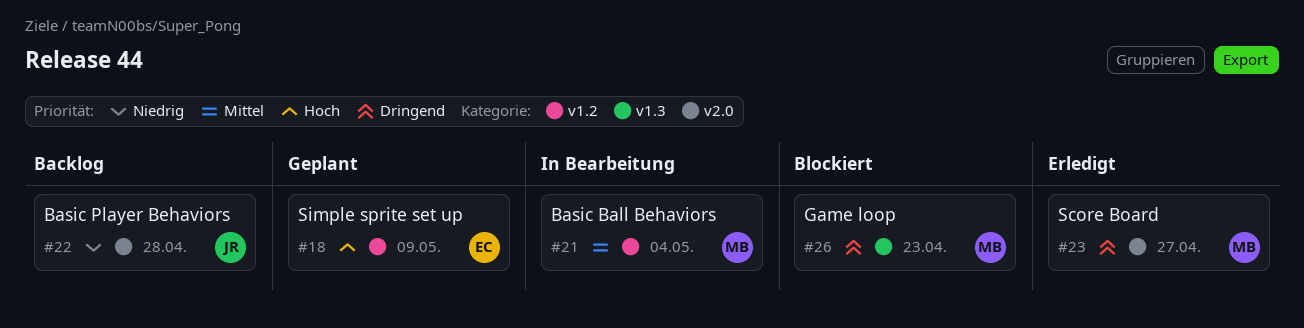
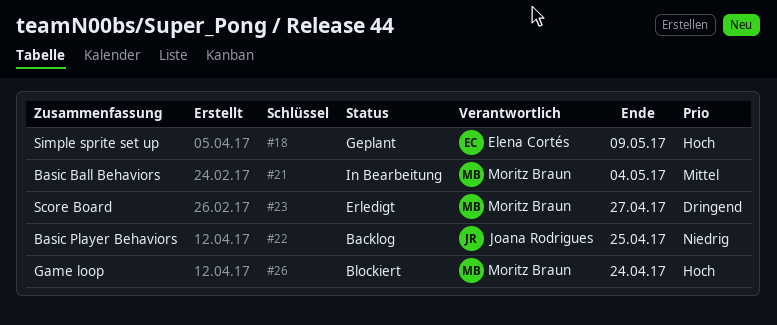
#22, due: Apr 28 -> Apr 25
#26, priority: Dringend -> Hoch
#26, due: Apr 23 -> Apr 24

